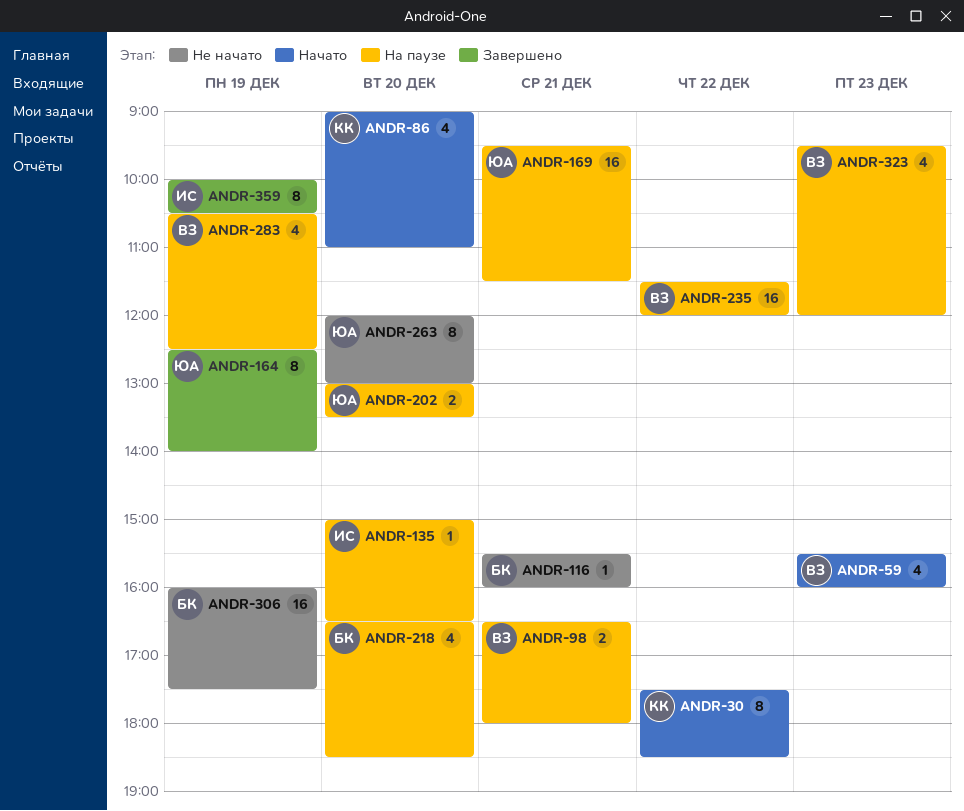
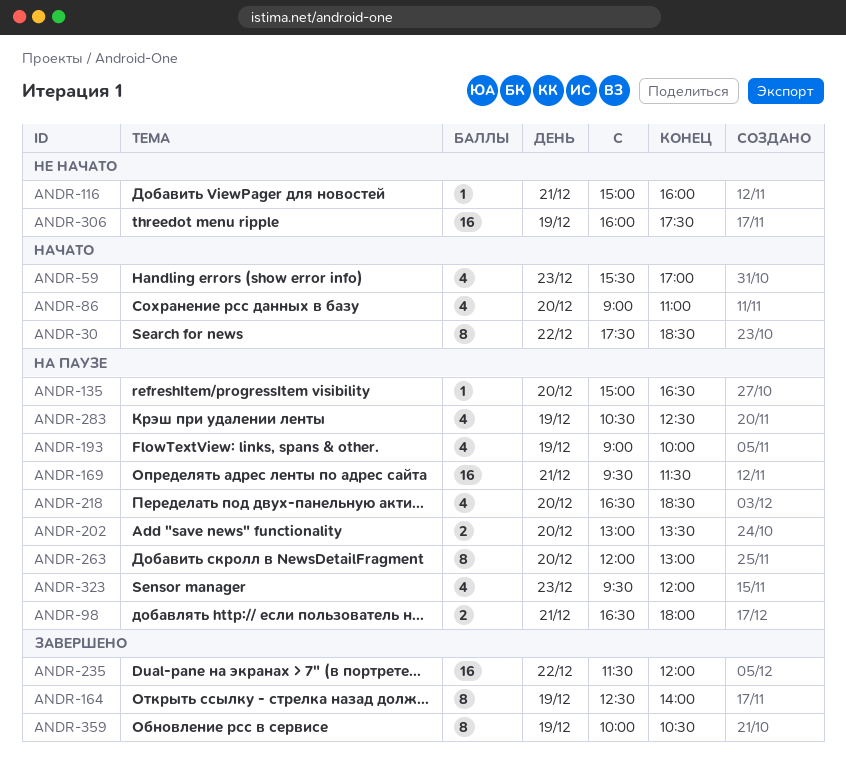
ANDR-59, ends: 16:00 -> 17:00
ANDR-116, begins: 15:30 -> 15:00
ANDR-193: none -> present
ANDR-235, status: На паузе -> Завершено
ANDR-263, status: Не начато -> На паузе

